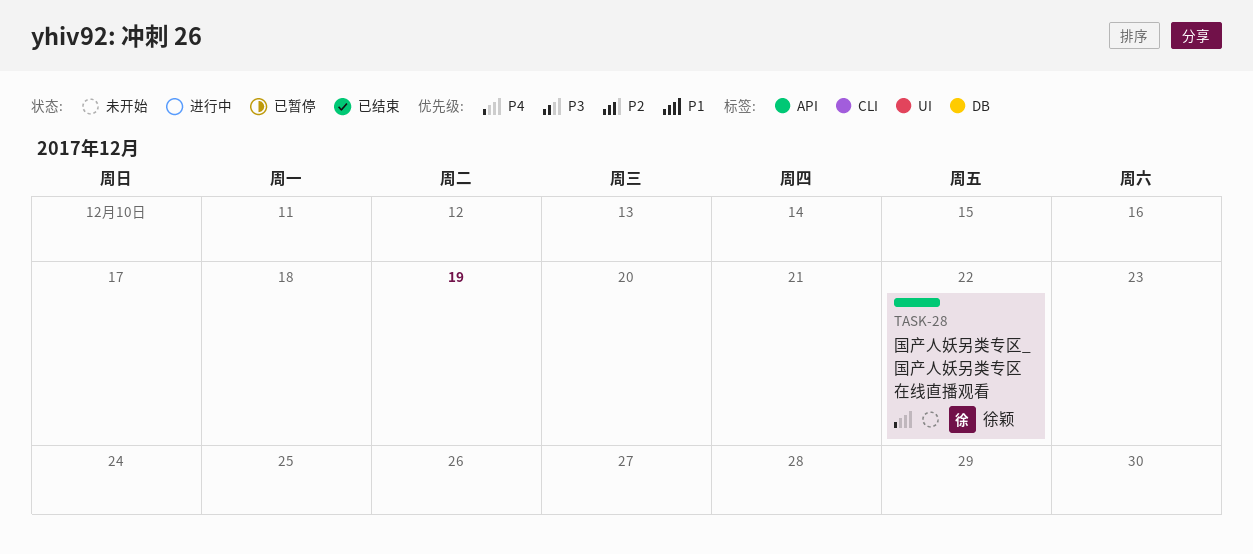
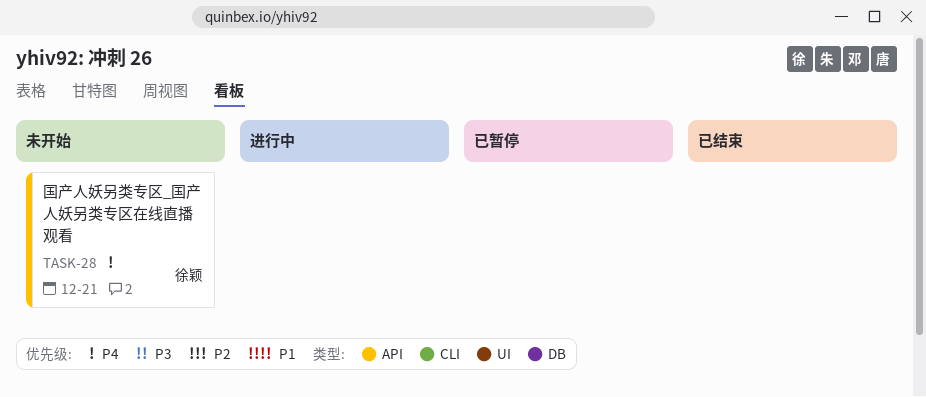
TASK-28, due: Dec 22 -> Dec 21

